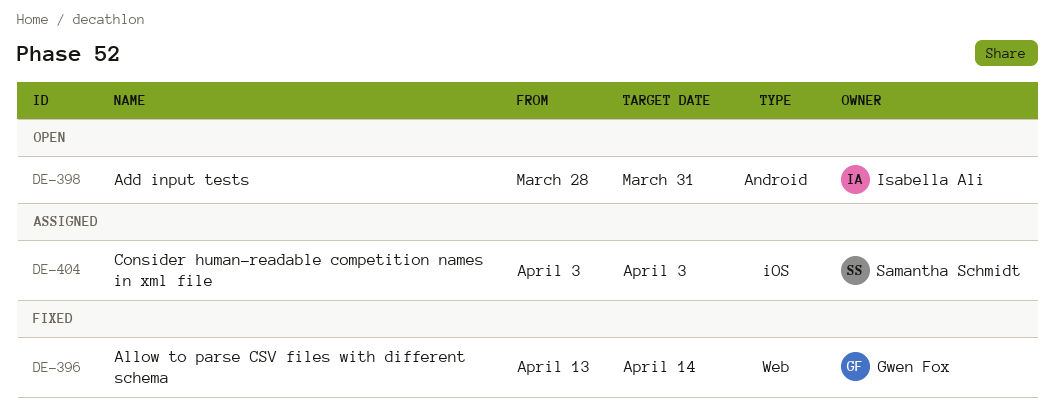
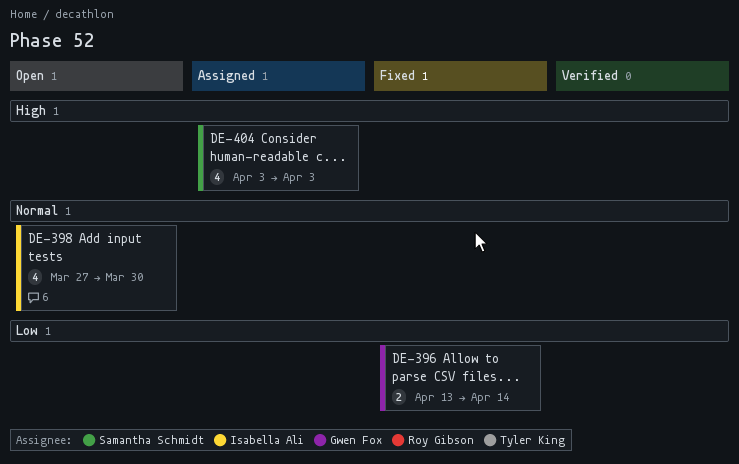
DE-398, start: Mar 28 -> Mar 27
DE-398, due: Mar 31 -> Mar 30

